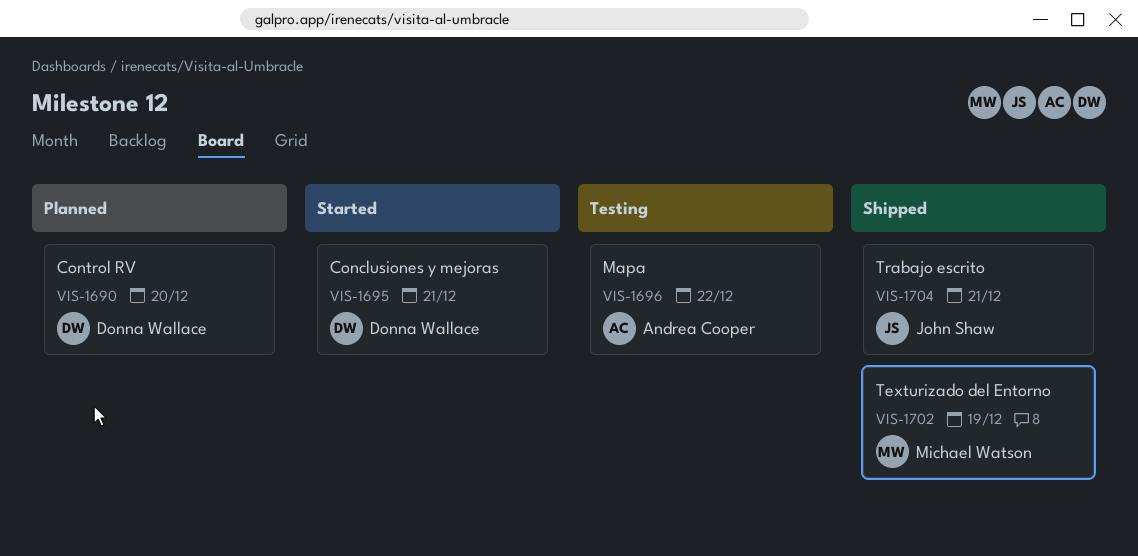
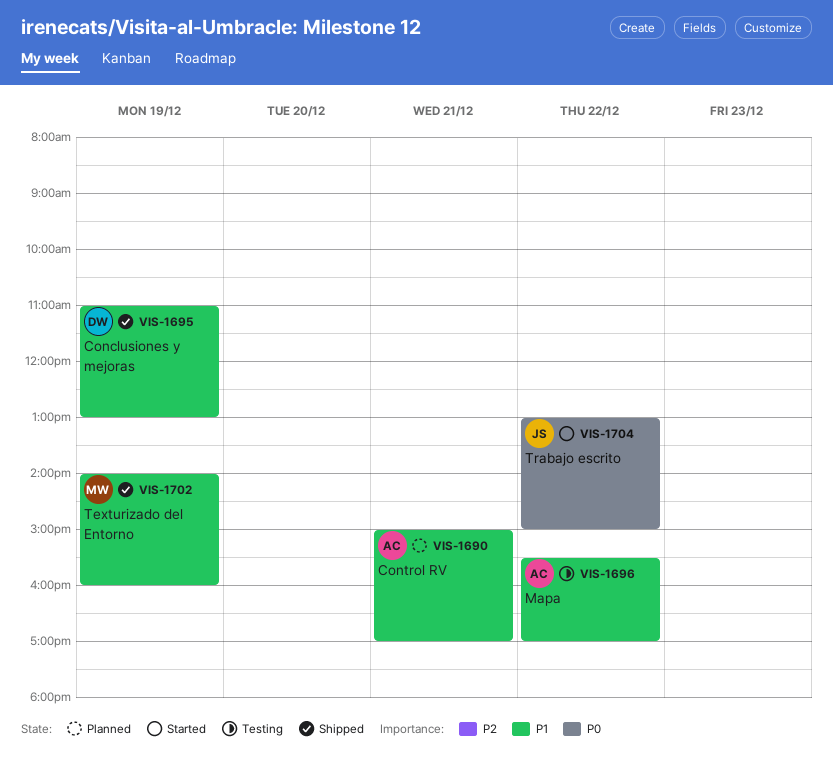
VIS-1690, owner: Donna Wallace -> Andrea Cooper
VIS-1690, day: Dec 20 -> Dec 21
VIS-1695, status: Started -> Shipped
VIS-1695, day: Dec 21 -> Dec 19
VIS-1704, status: Shipped -> Started
VIS-1704, day: Dec 21 -> Dec 22

